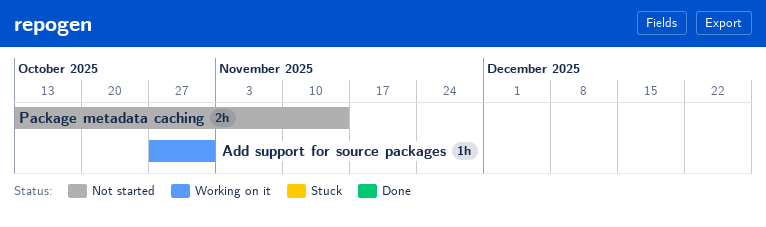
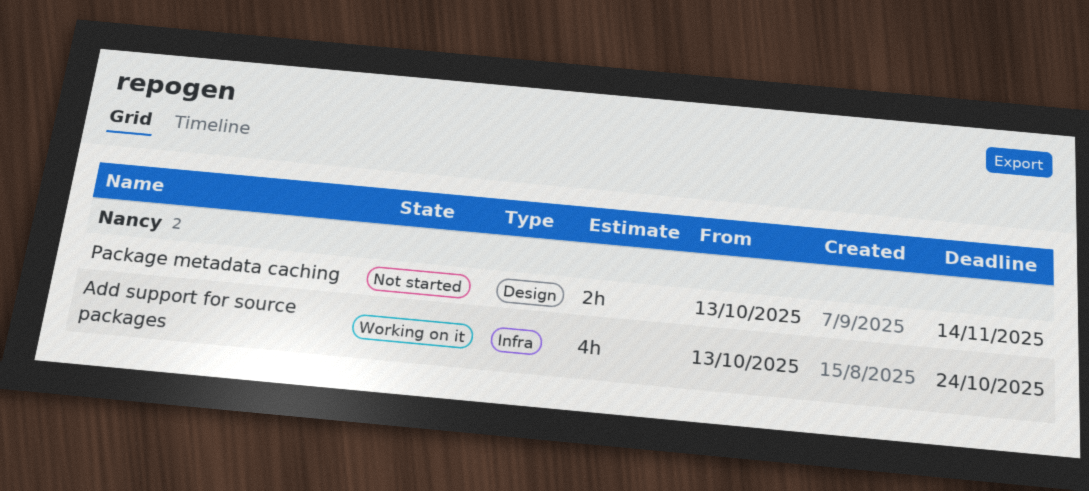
Add support for source packages, estimate: 1h -> 4h
Add support for source packages, start: Oct 27 -> Oct 13
Add support for source packages, due: Oct 31 -> Oct 24

